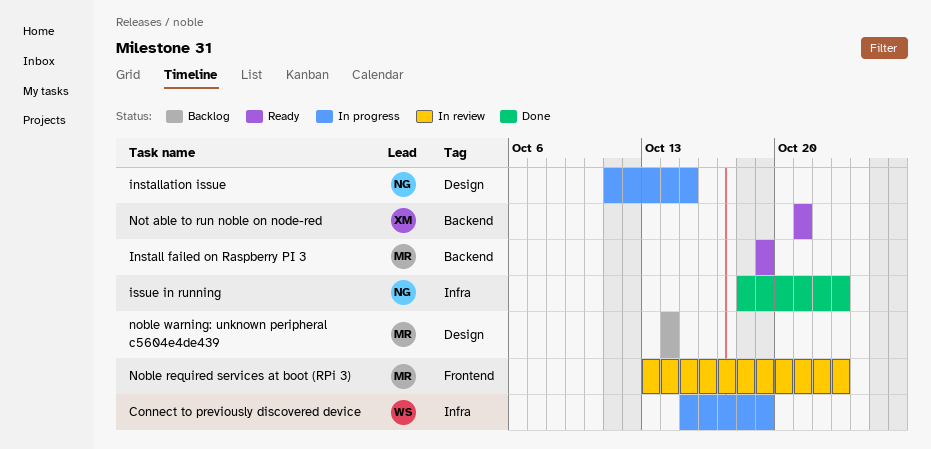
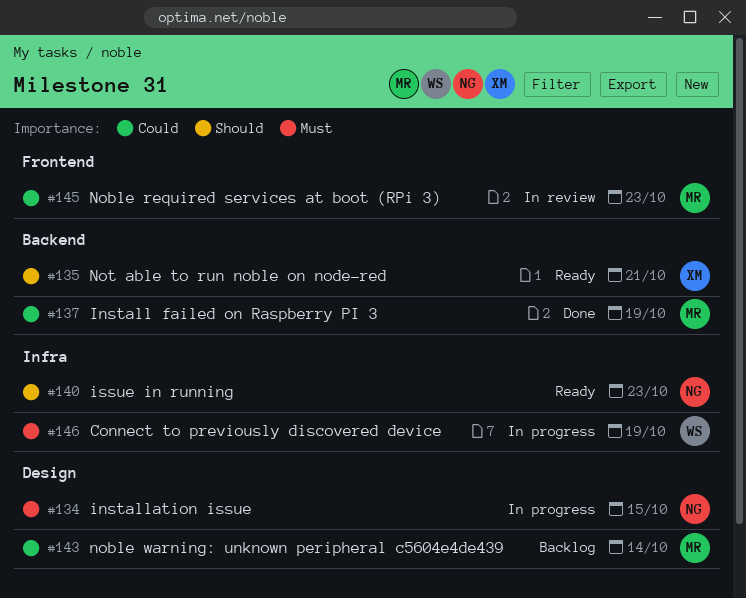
Install failed on Raspberry PI 3, status: Ready -> Done
issue in running, status: Done -> Ready

